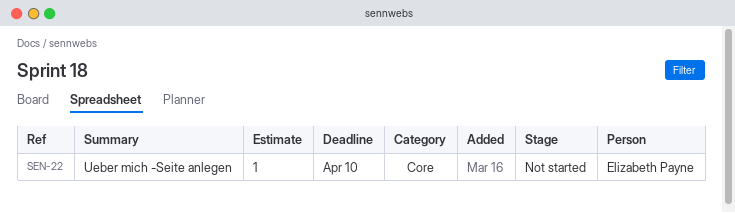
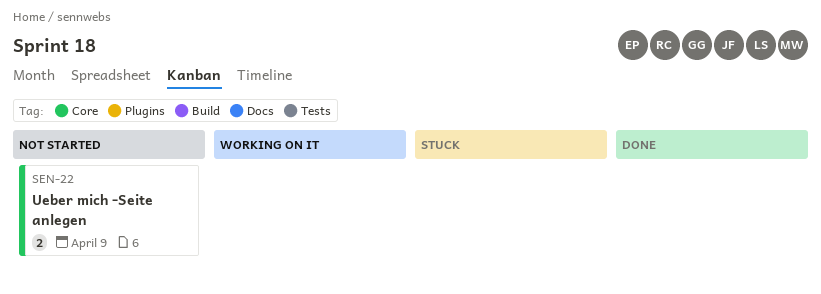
SEN-22, estimate: 1 -> 2
SEN-22, due: Apr 10 -> Apr 9

